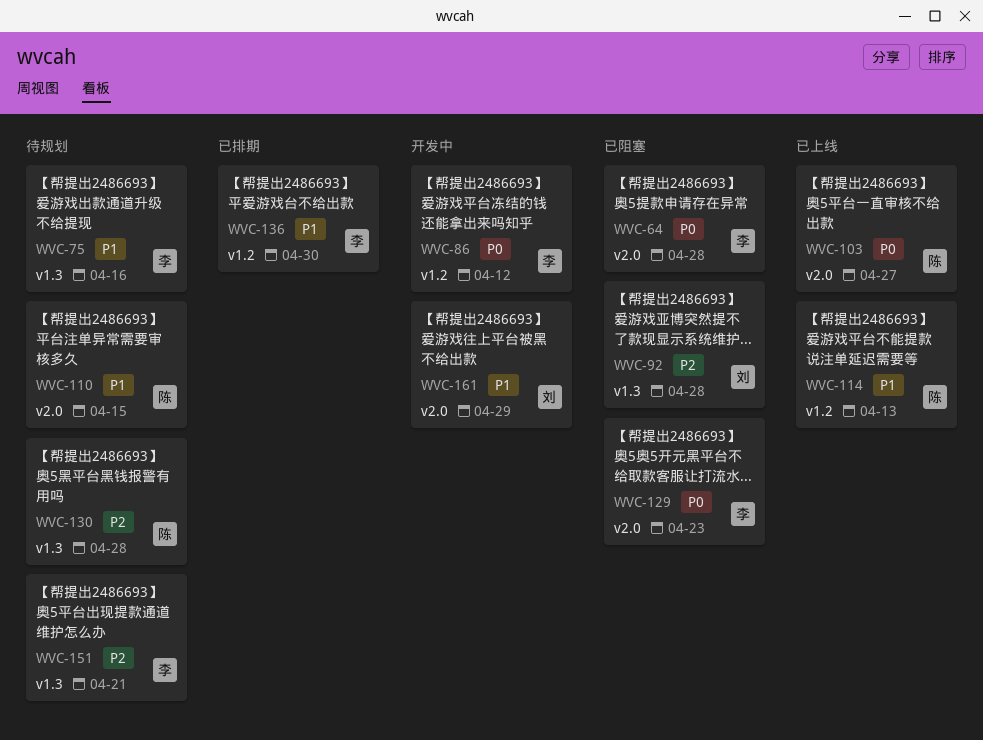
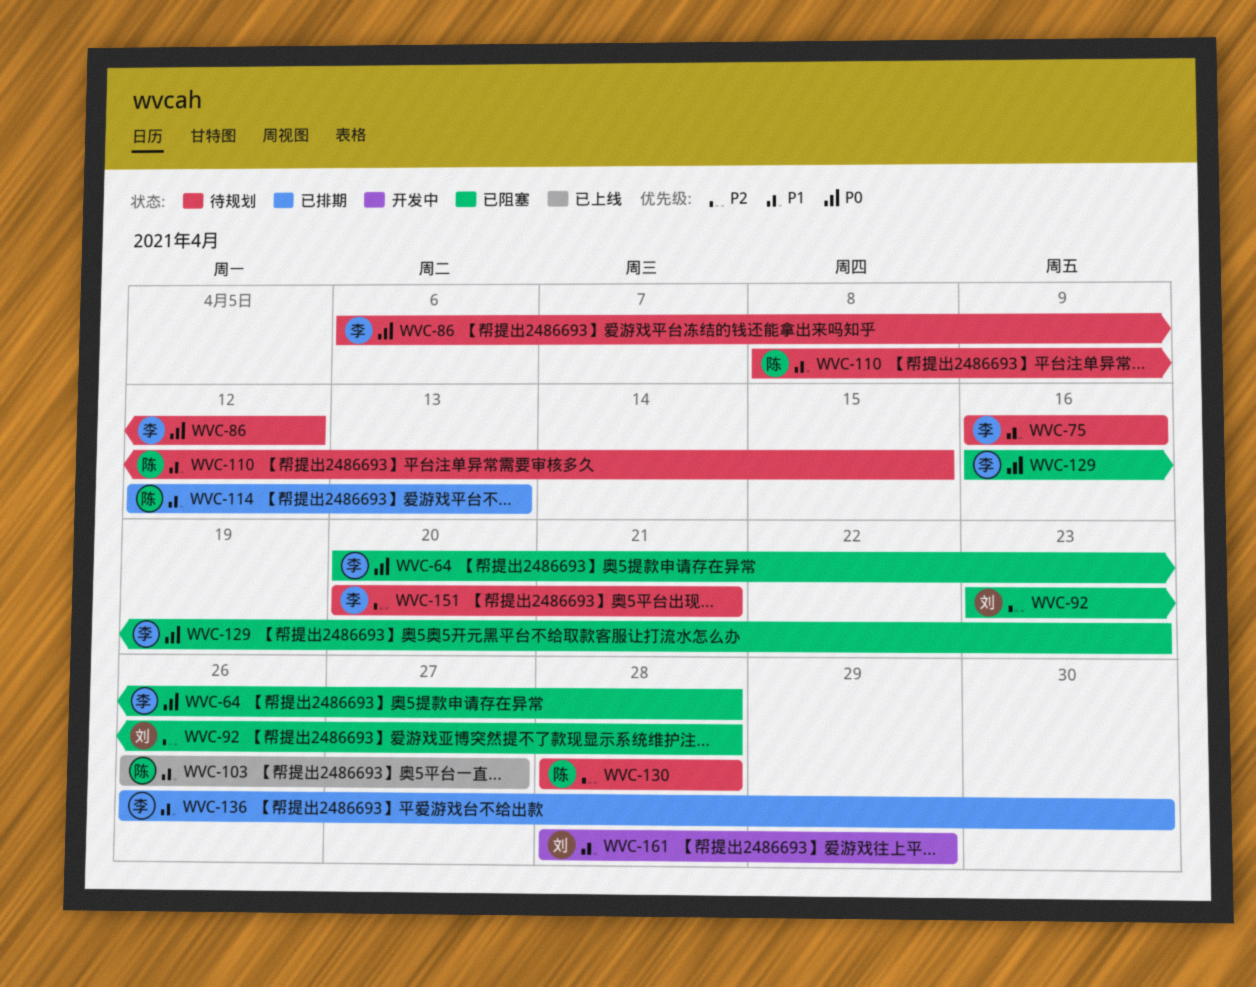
WVC-86, status: 开发中 -> 待规划
WVC-103, priority: P0 -> P1
WVC-114, status: 已上线 -> 已排期

